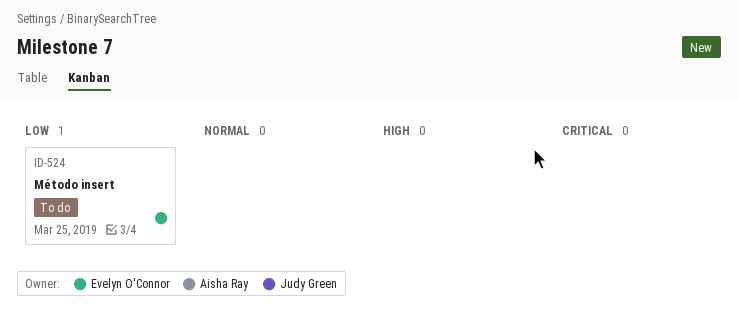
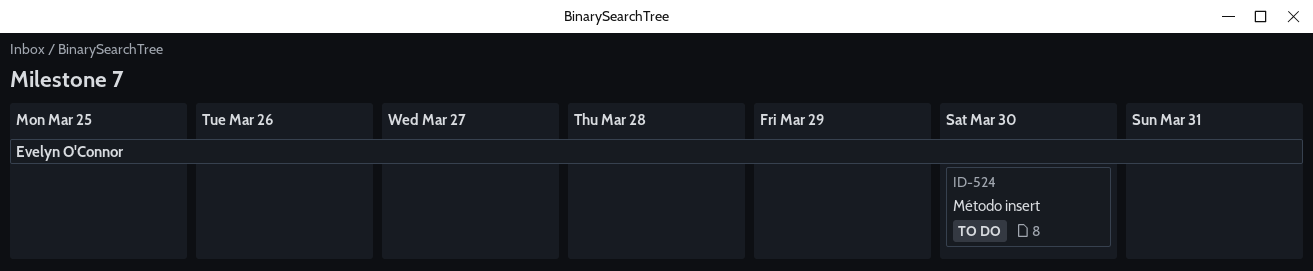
ID-524, due: Mar 25 -> Mar 30

